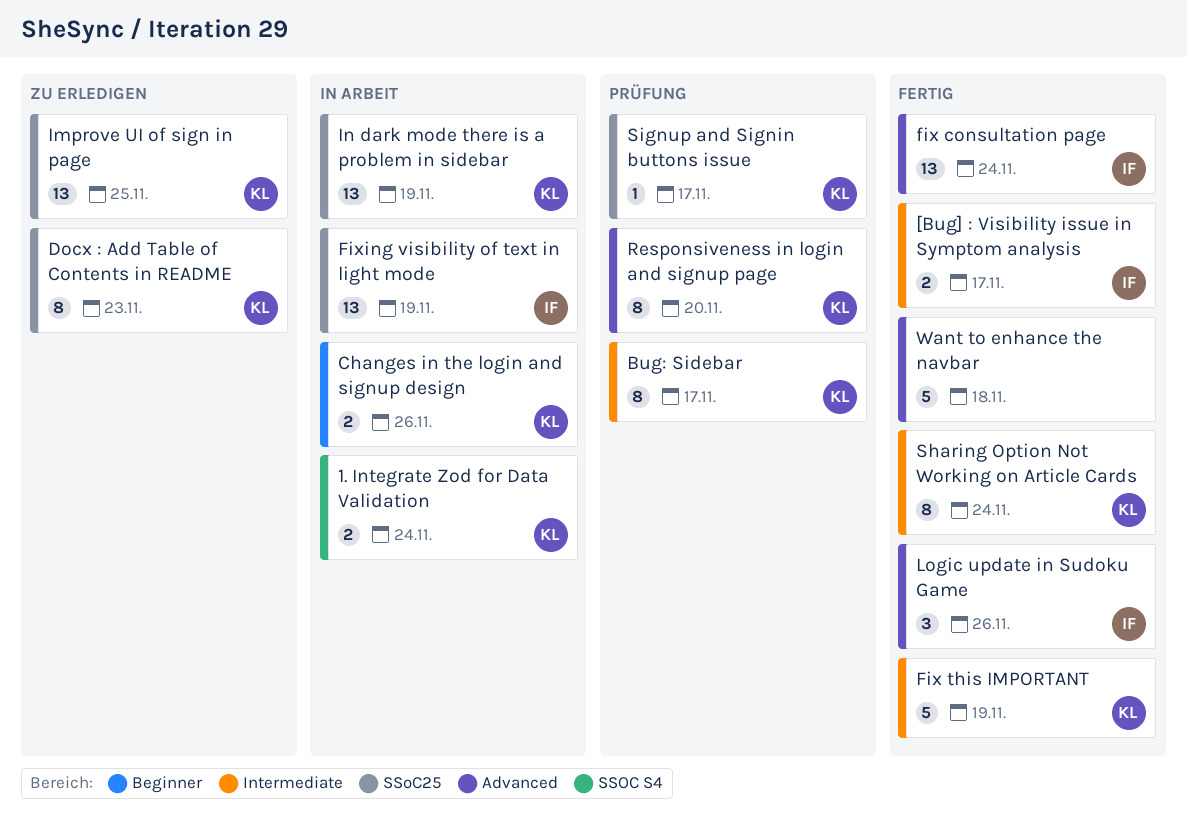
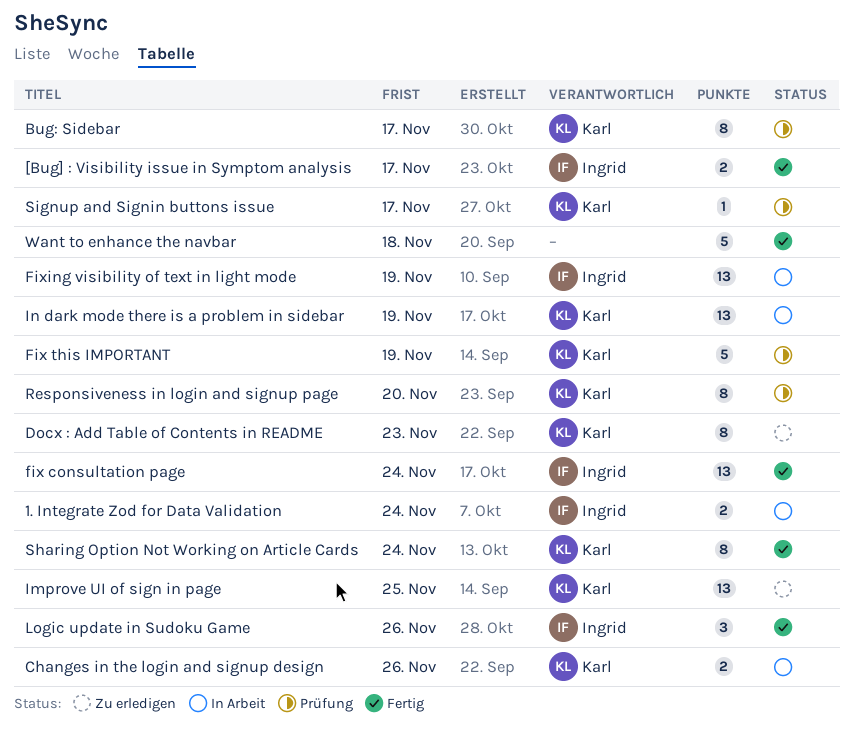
1. Integrate Zod for Data Validation, owner: Karl -> Ingrid
Fix this IMPORTANT, status: Fertig -> Prüfung

